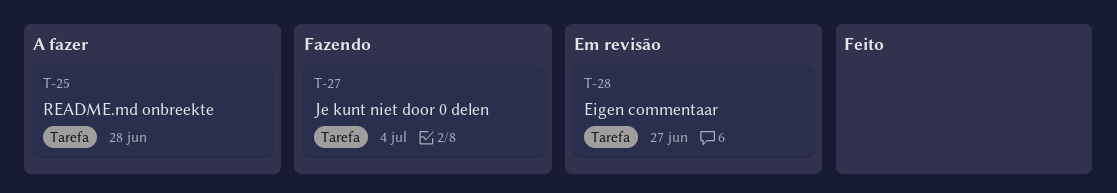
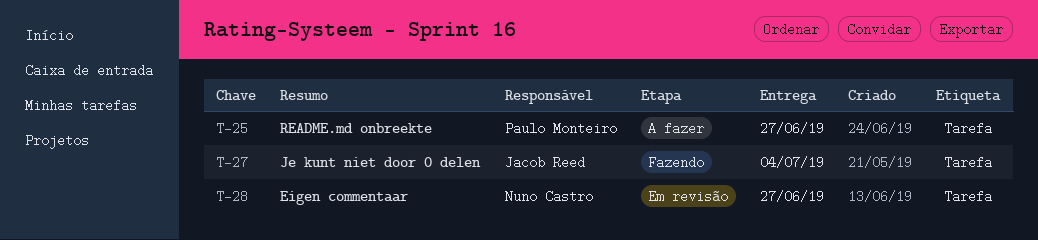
T-25, due: Jun 28 -> Jun 27

